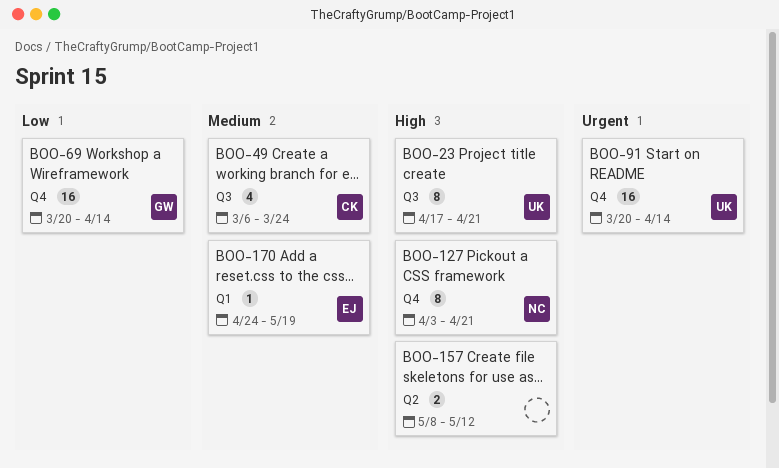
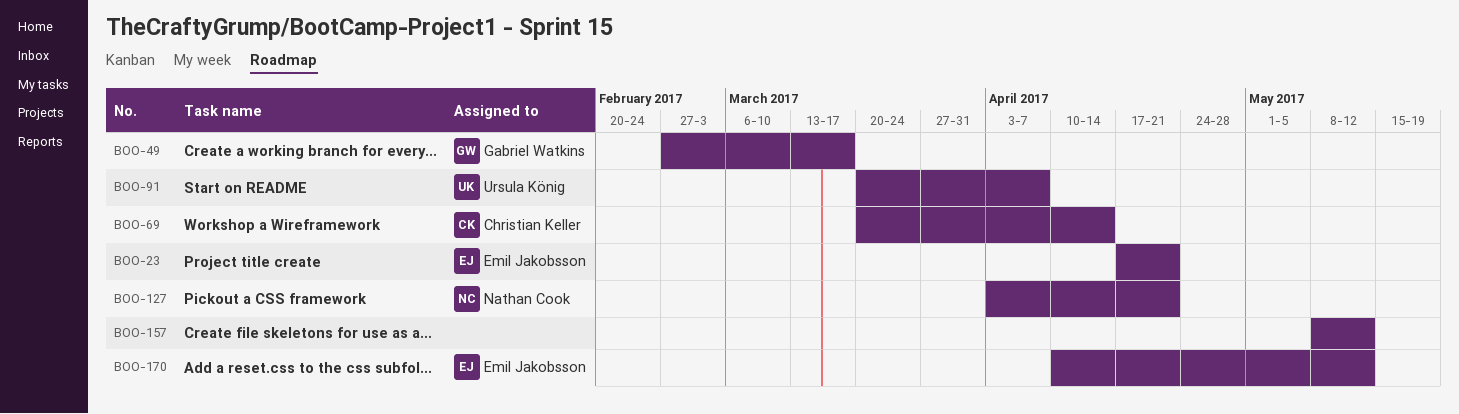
BOO-23, owner: Ursula König -> Emil Jakobsson
BOO-49, owner: Christian Keller -> Gabriel Watkins
BOO-49, start: Mar 6 -> Feb 27
BOO-49, due: Mar 24 -> Mar 17
BOO-69, owner: Gabriel Watkins -> Christian Keller
BOO-91, due: Apr 14 -> Apr 7
BOO-170, start: Apr 24 -> Apr 10
BOO-170, due: May 19 -> May 12

